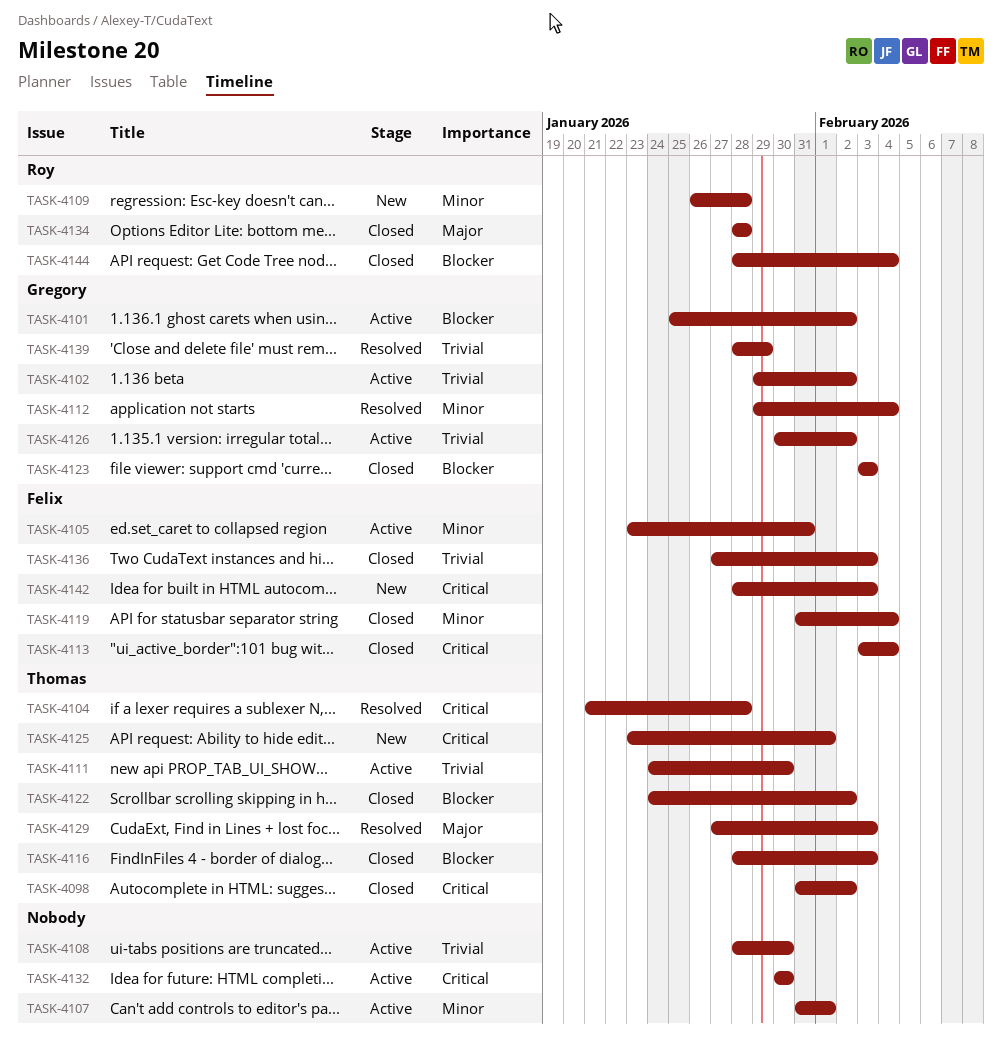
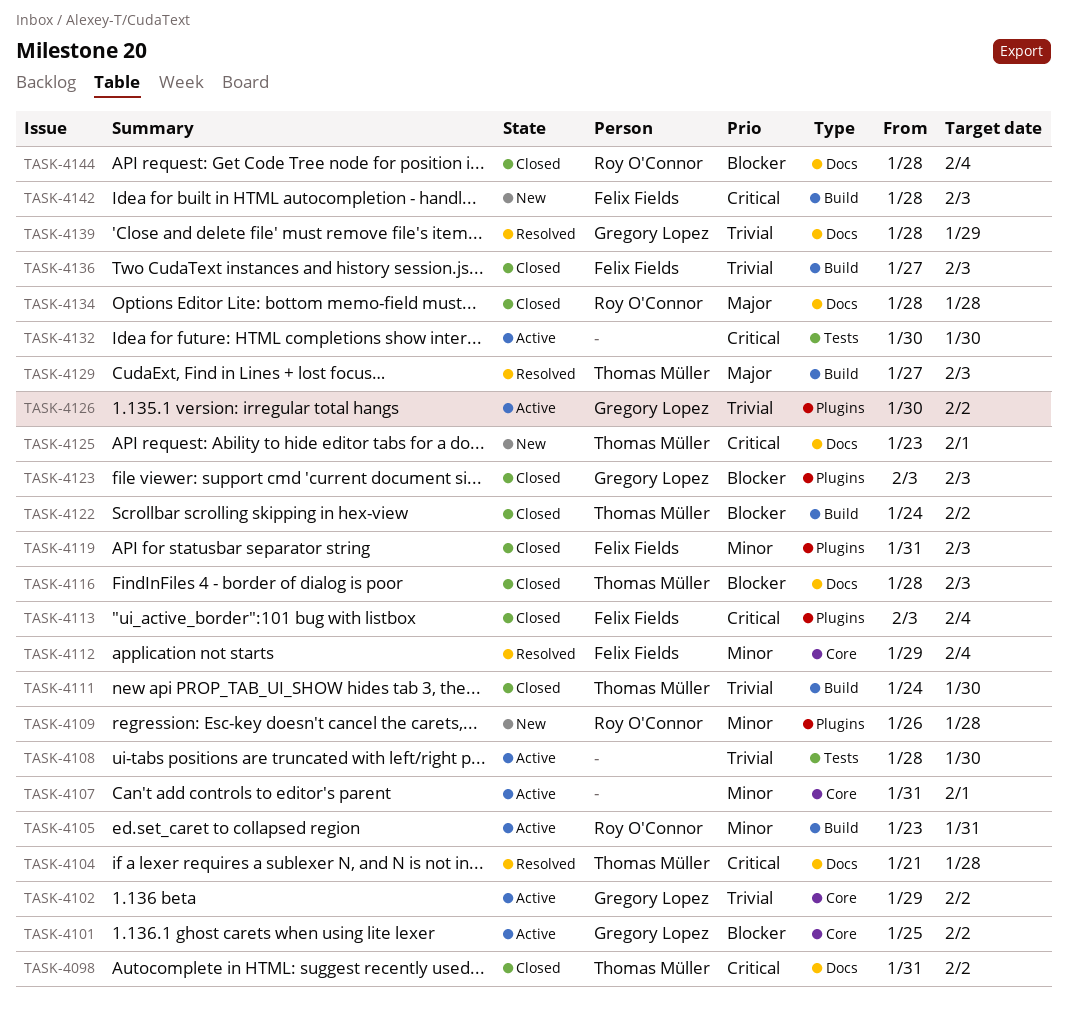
TASK-4105, owner: Felix Fields -> Roy O'Connor
TASK-4111, status: Active -> Closed
TASK-4112, owner: Gregory Lopez -> Felix Fields
TASK-4119, due: Feb 4 -> Feb 3

